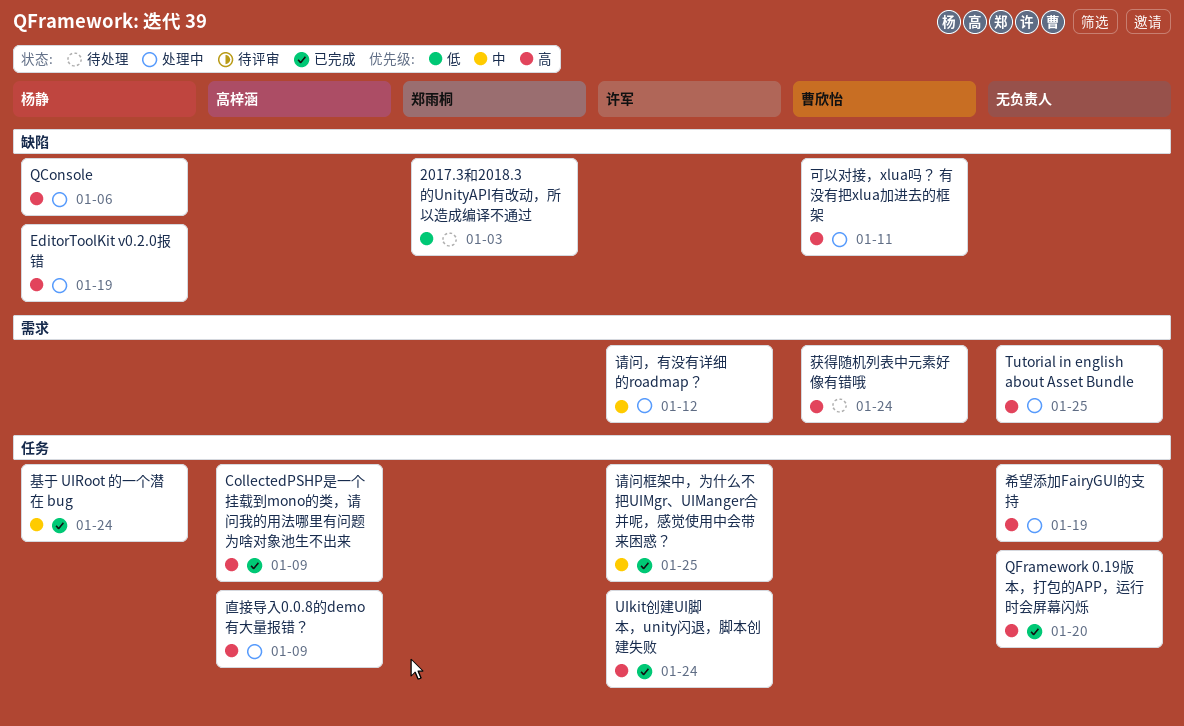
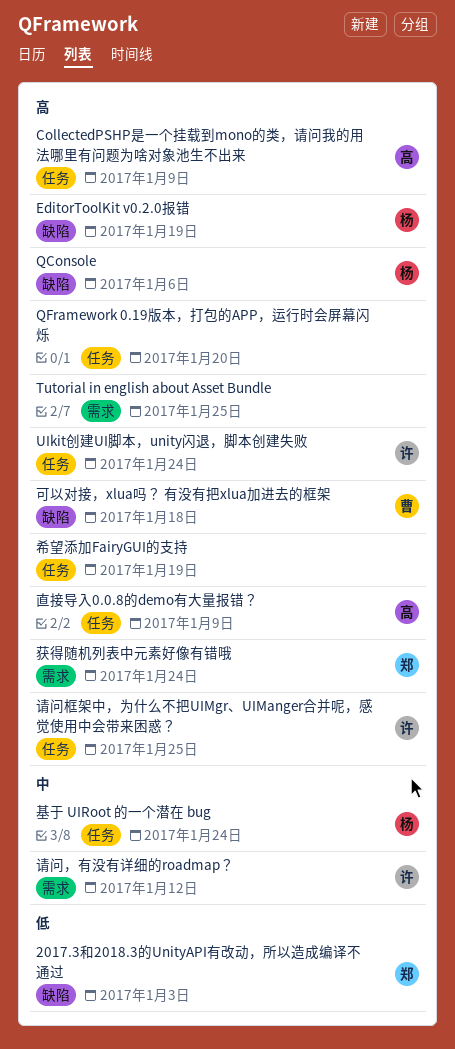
可以对接，xlua吗？ 有没有把xlua加进去的框架, due: Jan 11 -> Jan 18
获得随机列表中元素好像有错哦, owner: 曹欣怡 -> 郑雨桐
请问框架中，为什么不把UIMgr、UIManger合并呢，感觉使用中会带来困惑？, priority: 中 -> 高

